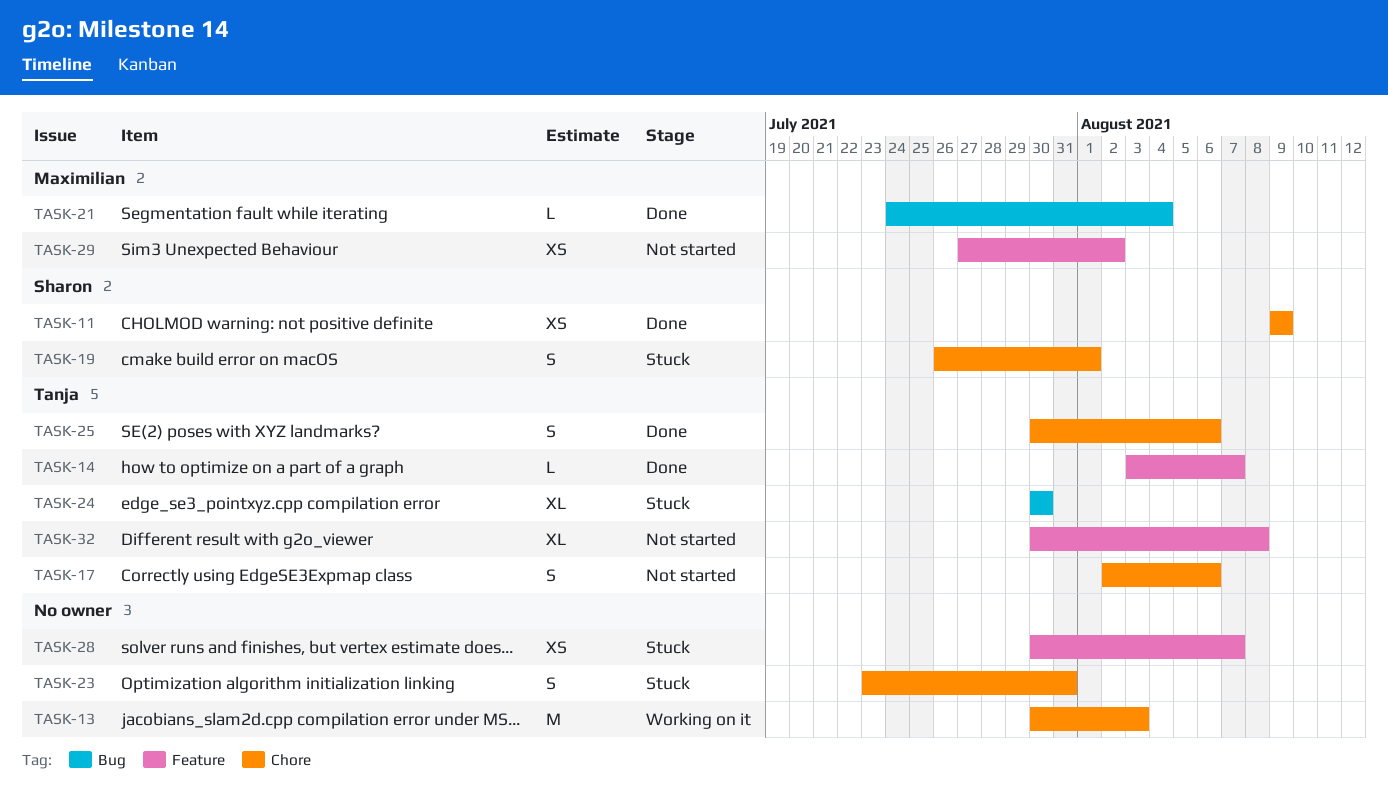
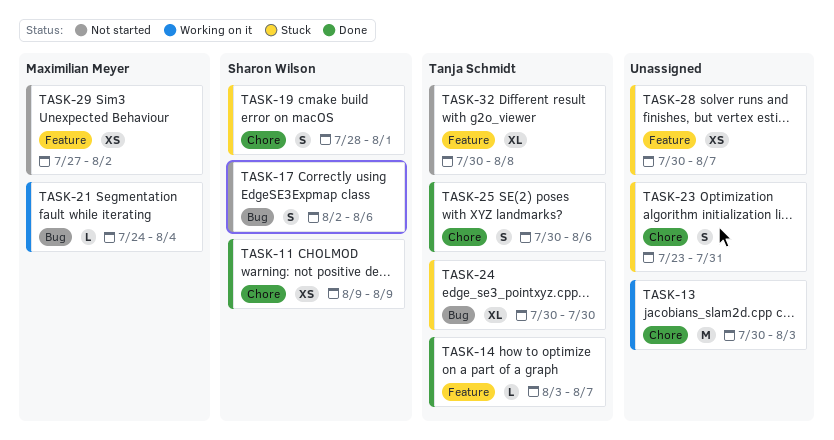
TASK-17, owner: Tanja Schmidt -> Sharon Wilson
TASK-17, label: Chore -> Bug
TASK-19, start: Jul 26 -> Jul 28
TASK-21, status: Done -> Working on it

